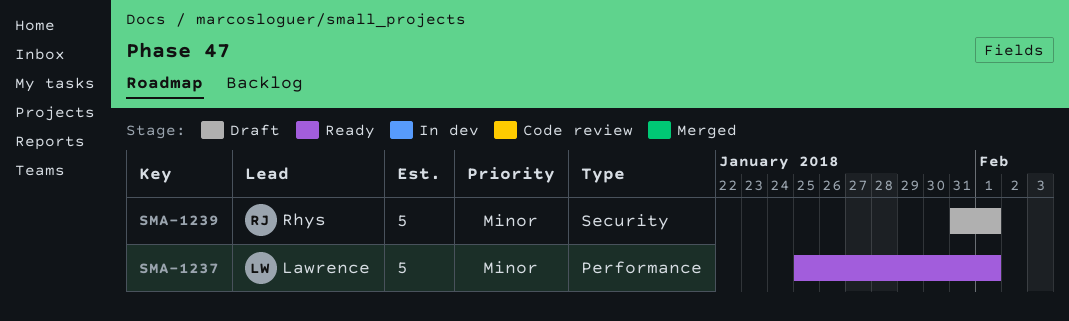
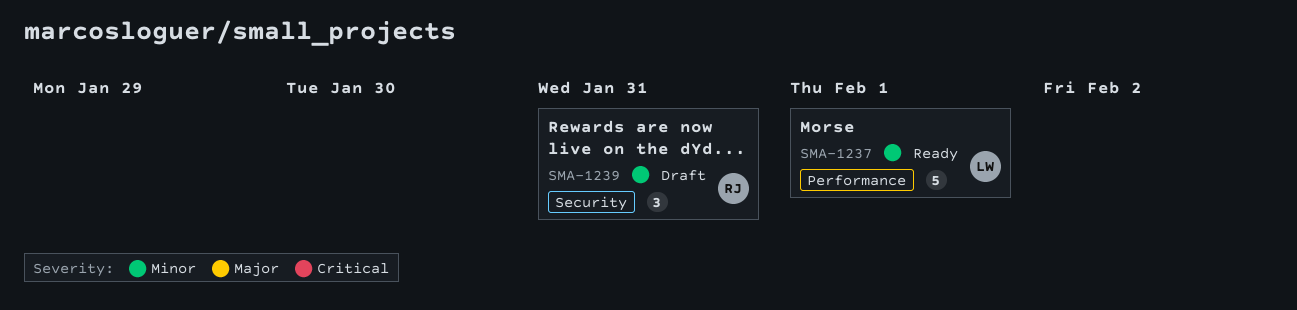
SMA-1239, estimate: 5 -> 3
SMA-1239, due: Feb 1 -> Jan 31

